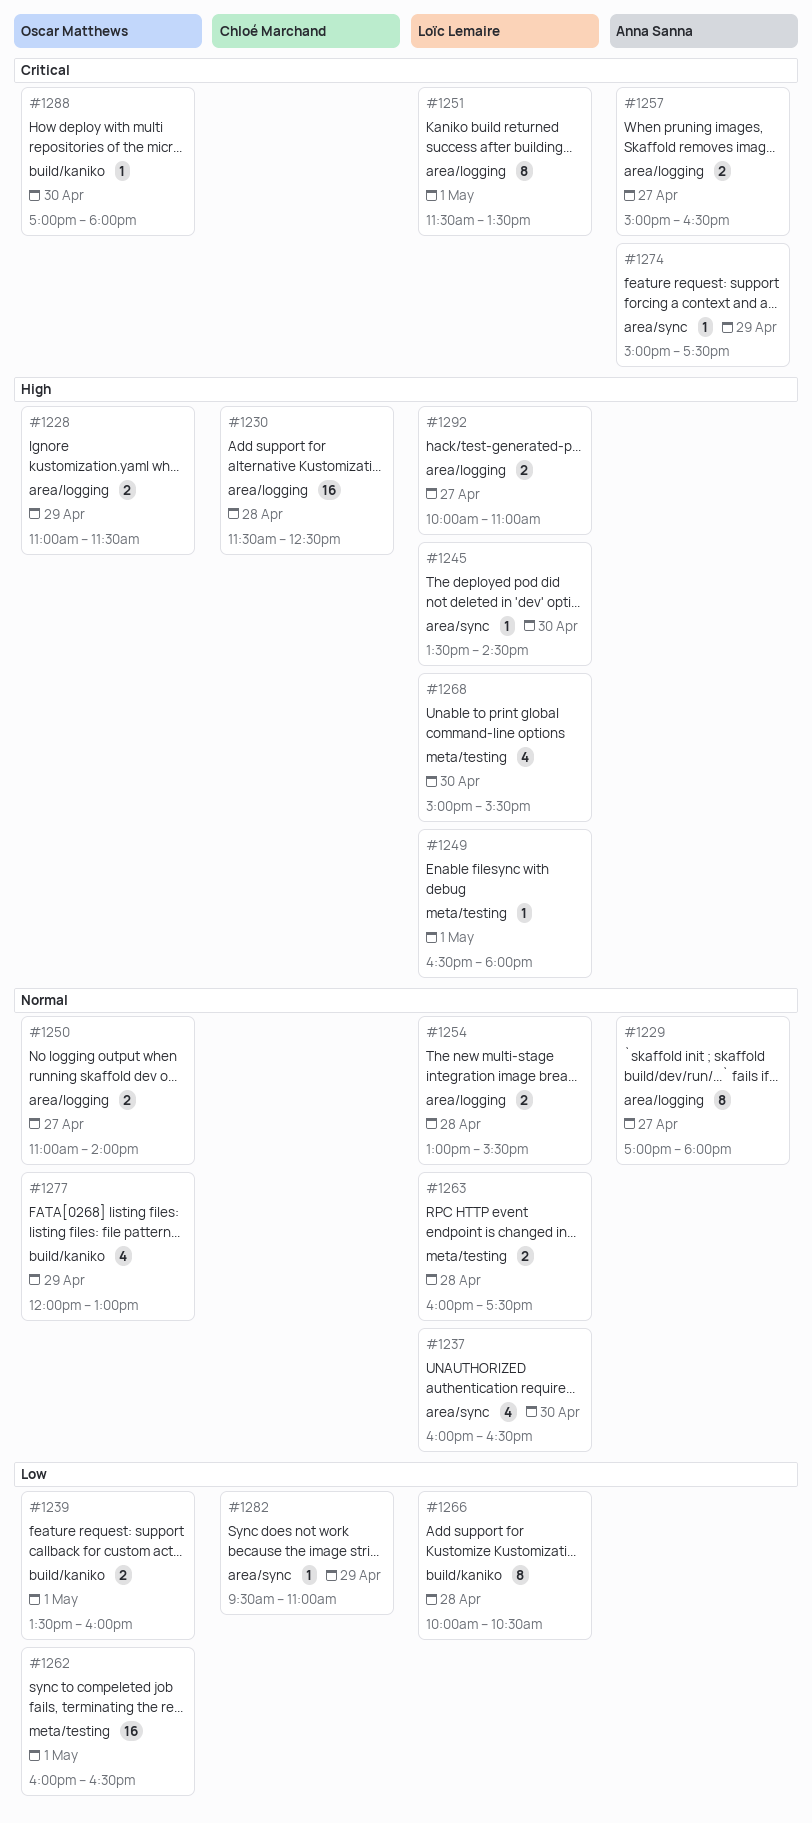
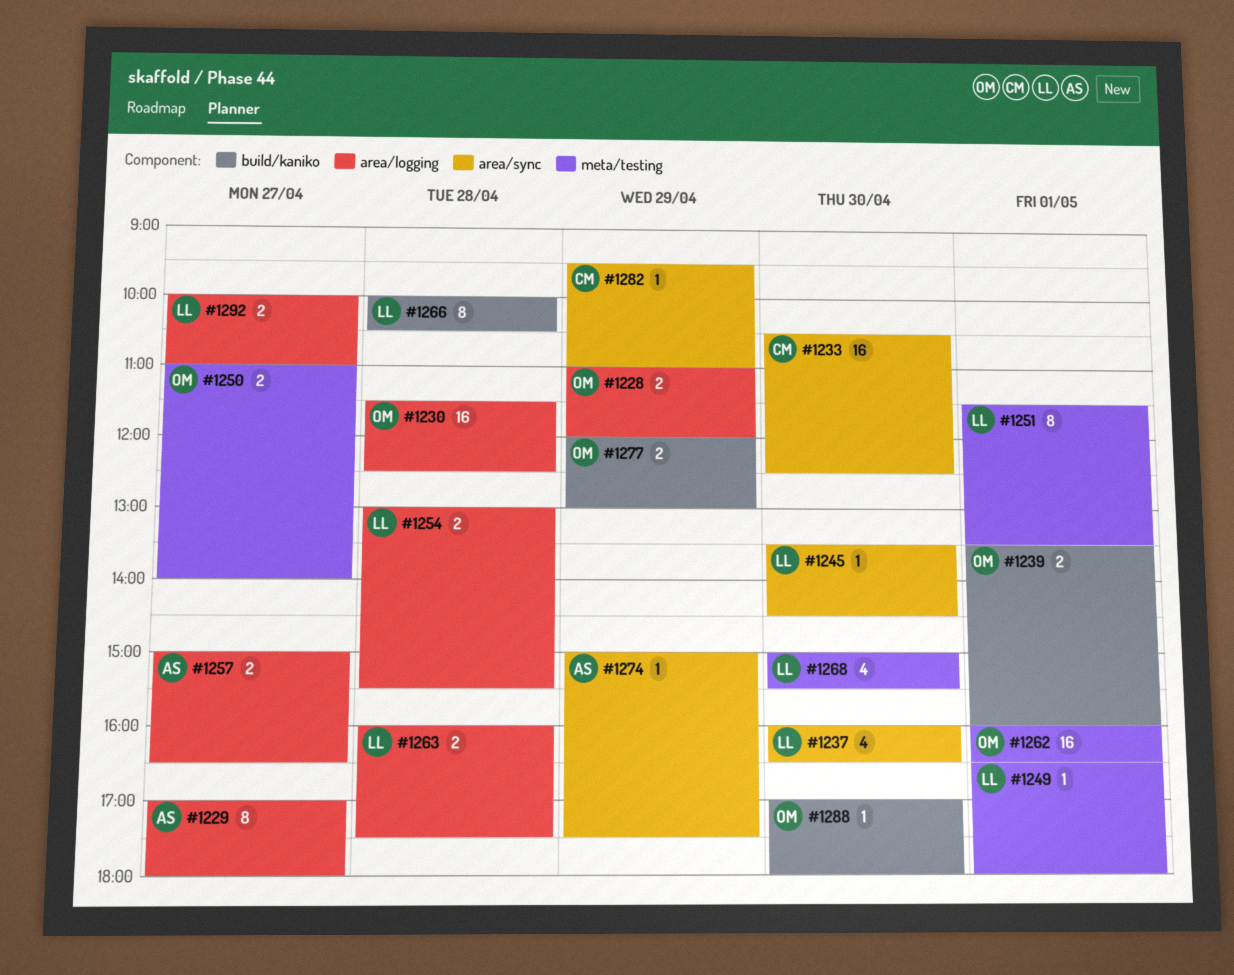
#1228, ends: 11:30 -> 12:00
#1230, owner: Chloé Marchand -> Oscar Matthews
#1233: none -> present
#1250, label: area/logging -> meta/testing
#1251, label: area/logging -> meta/testing
#1263, label: meta/testing -> area/logging
#1277, estimate: 4 -> 2

